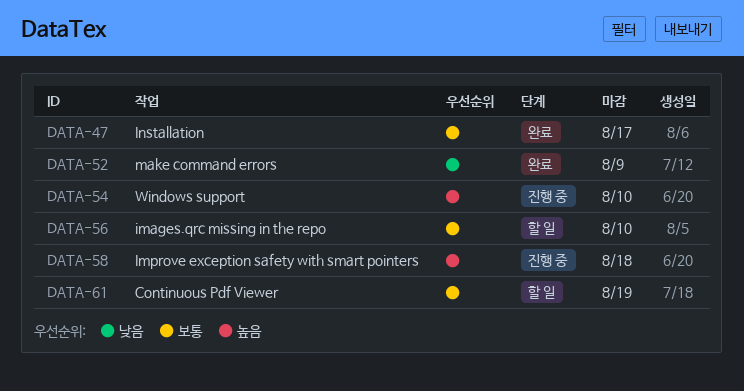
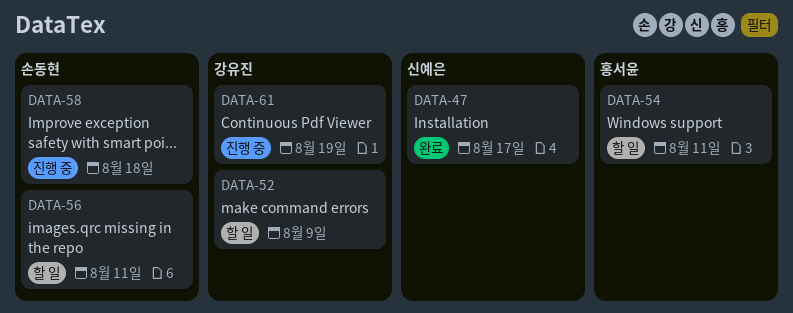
DATA-52, status: 완료 -> 할 일
DATA-54, status: 진행 중 -> 할 일
DATA-54, due: Aug 10 -> Aug 11
DATA-56, due: Aug 10 -> Aug 11
DATA-61, status: 할 일 -> 진행 중

